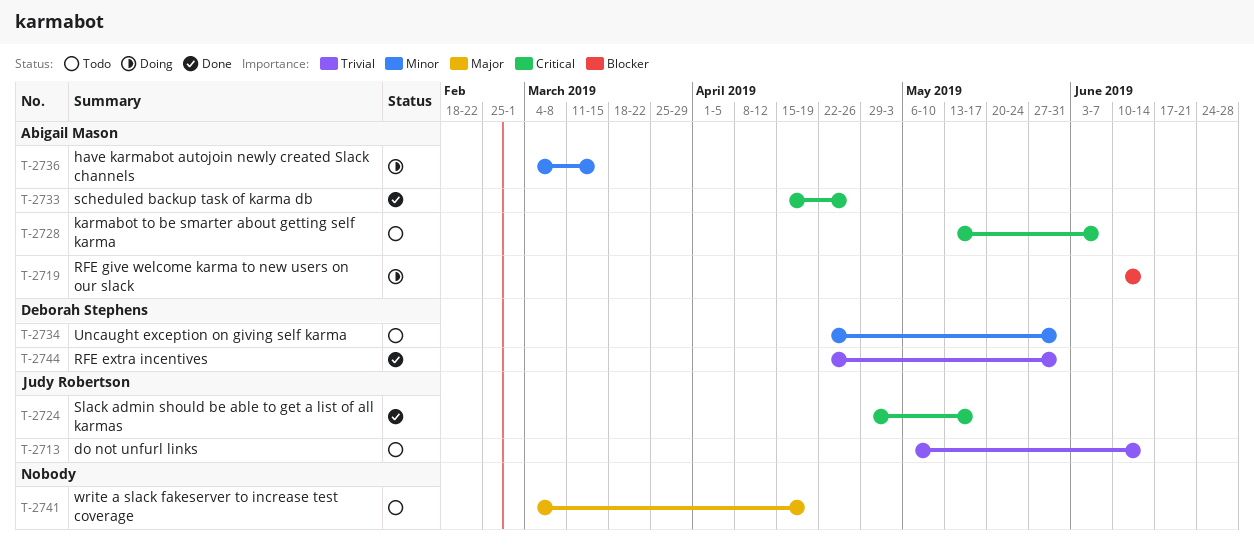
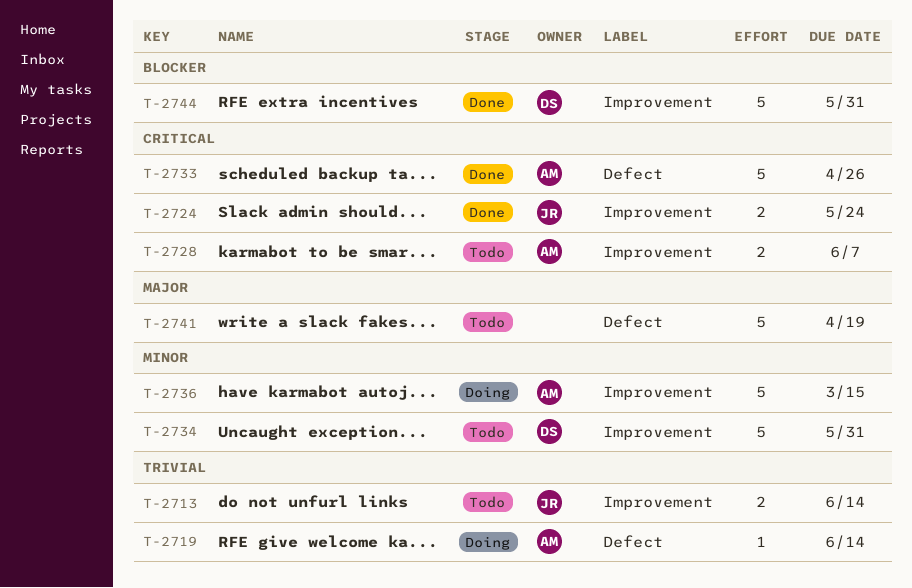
T-2719, priority: Blocker -> Trivial
T-2724, due: May 17 -> May 24
T-2744, priority: Trivial -> Blocker

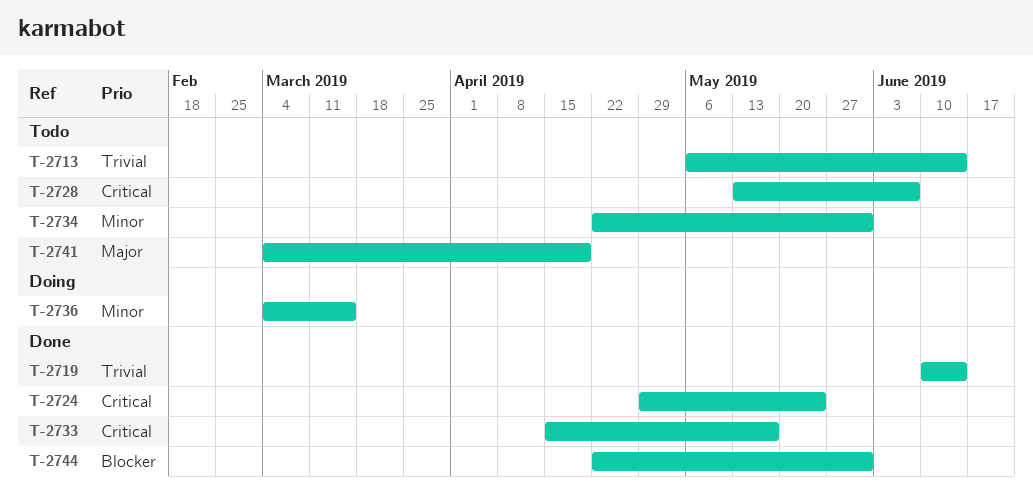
T-2719, status: Doing -> Done
T-2733, due: Apr 26 -> May 17

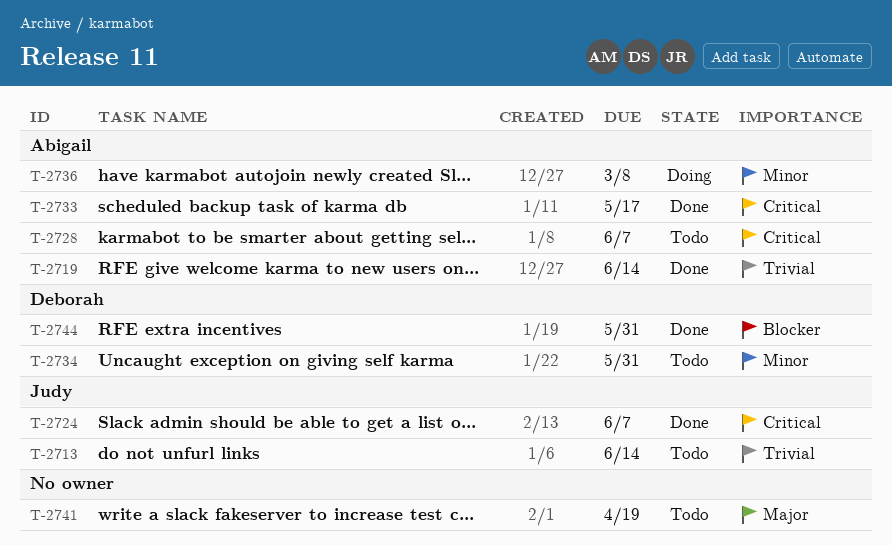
T-2724, due: May 24 -> Jun 7
T-2736, due: Mar 15 -> Mar 8

